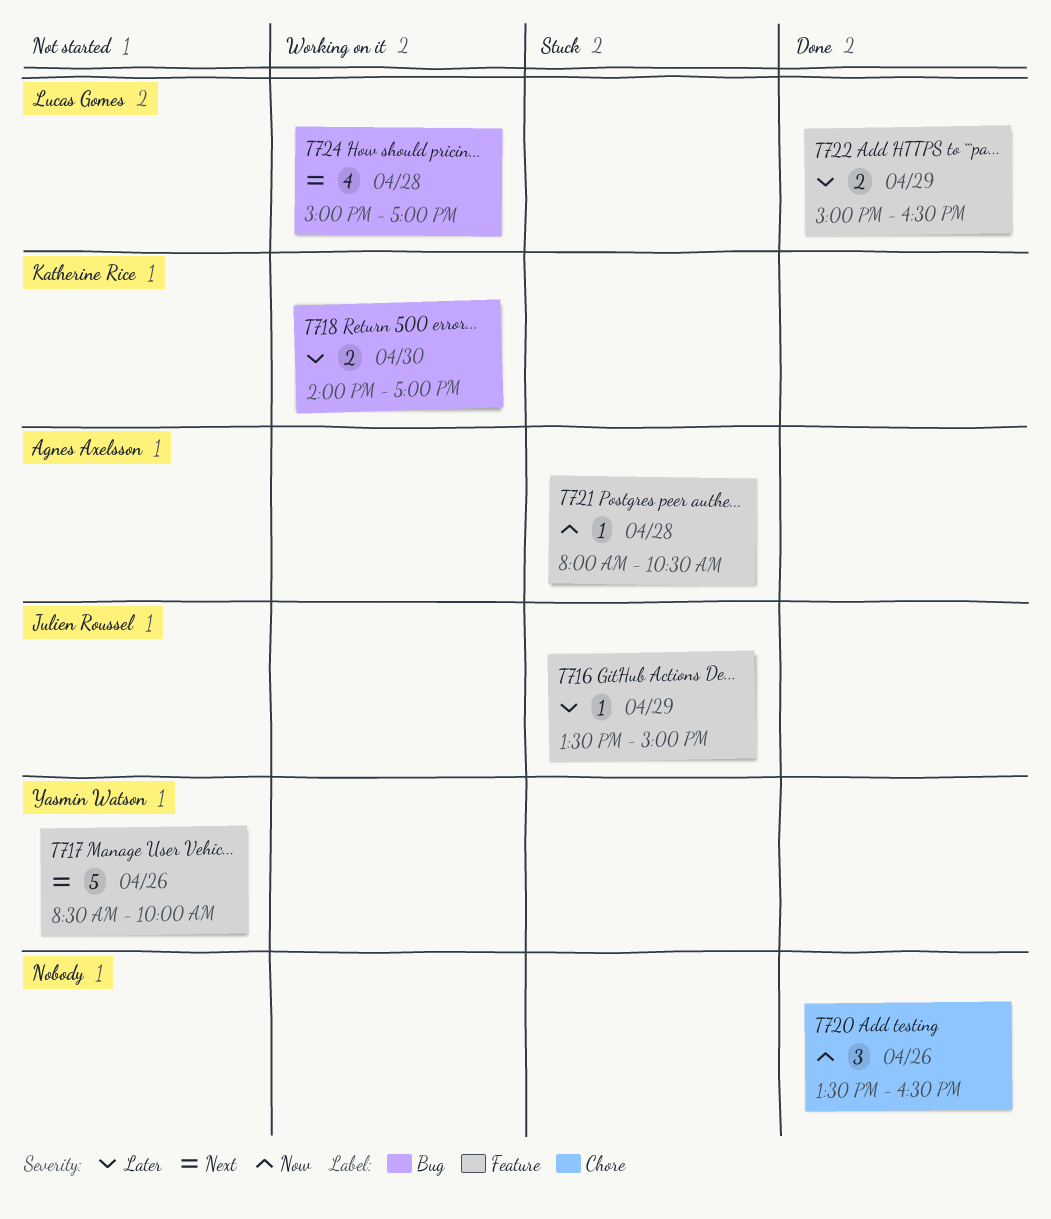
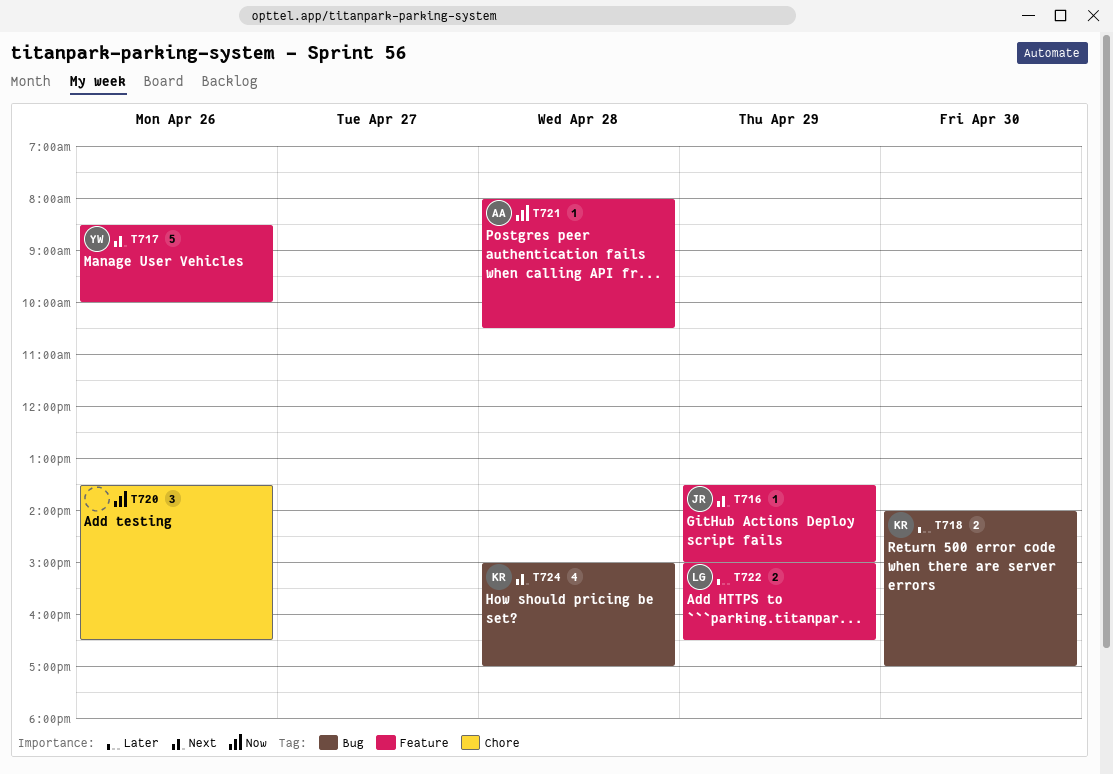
T716, priority: Later -> Next
T724, owner: Lucas Gomes -> Katherine Rice

